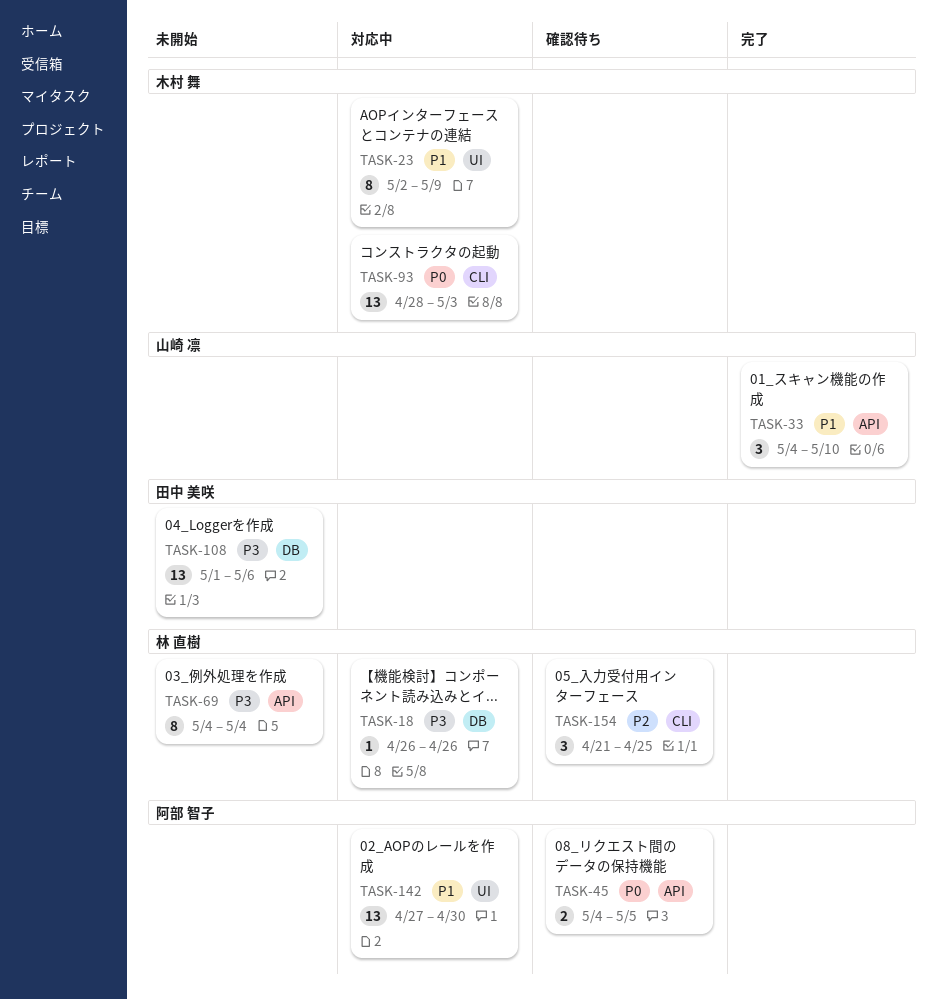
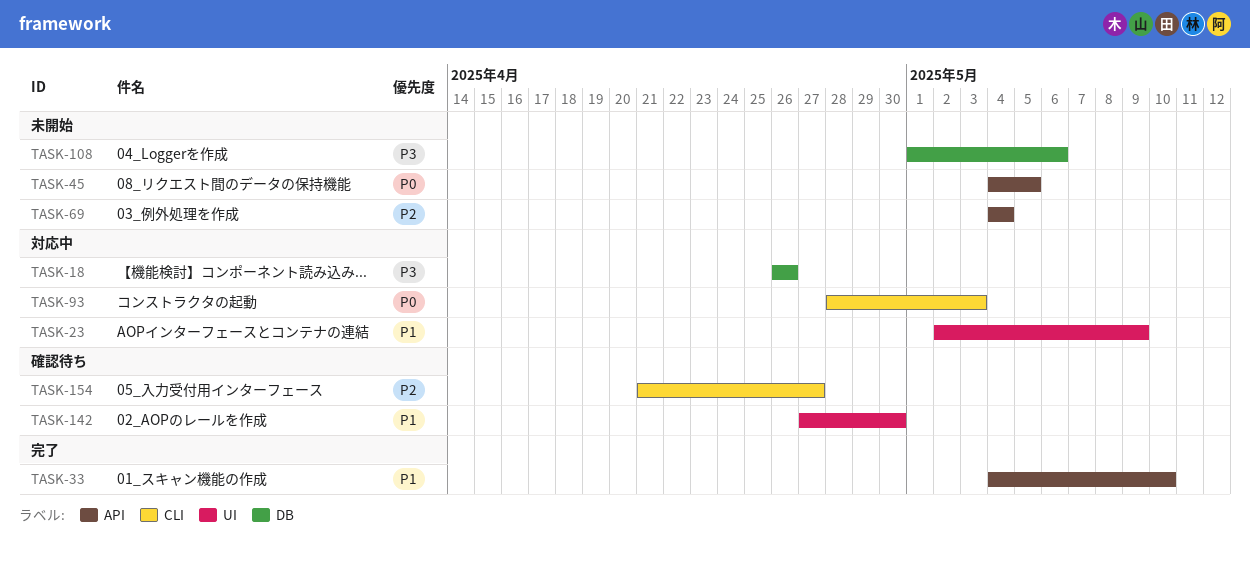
TASK-45, status: 確認待ち -> 未開始
TASK-69, priority: P3 -> P2
TASK-142, status: 対応中 -> 確認待ち
TASK-154, due: Apr 25 -> Apr 27

